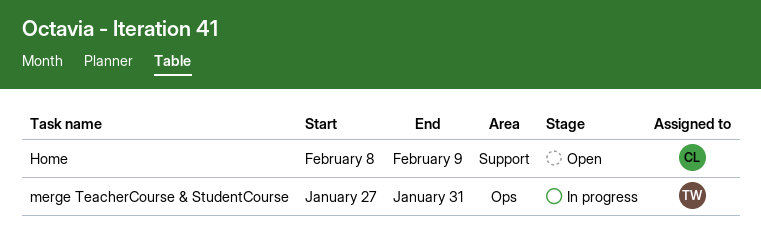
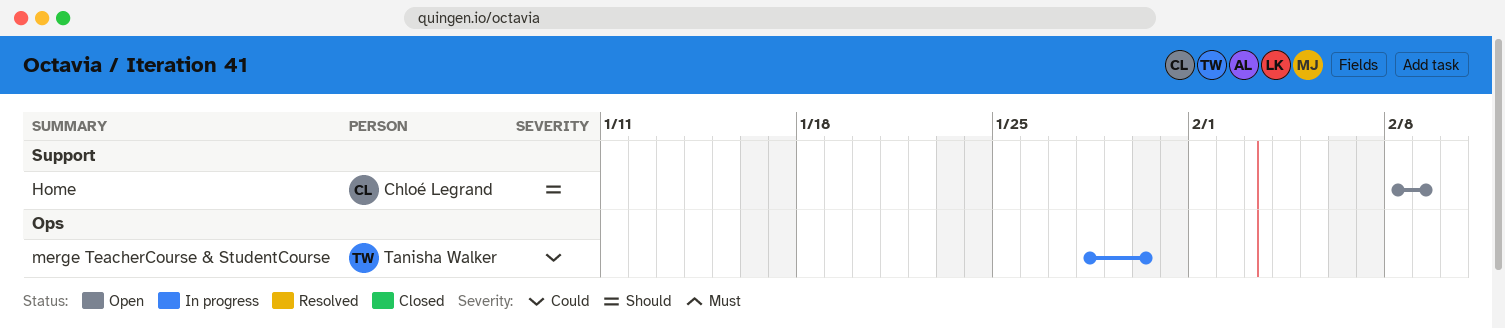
merge TeacherCourse & StudentCourse, start: Jan 27 -> Jan 28
merge TeacherCourse & StudentCourse, due: Jan 31 -> Jan 30

